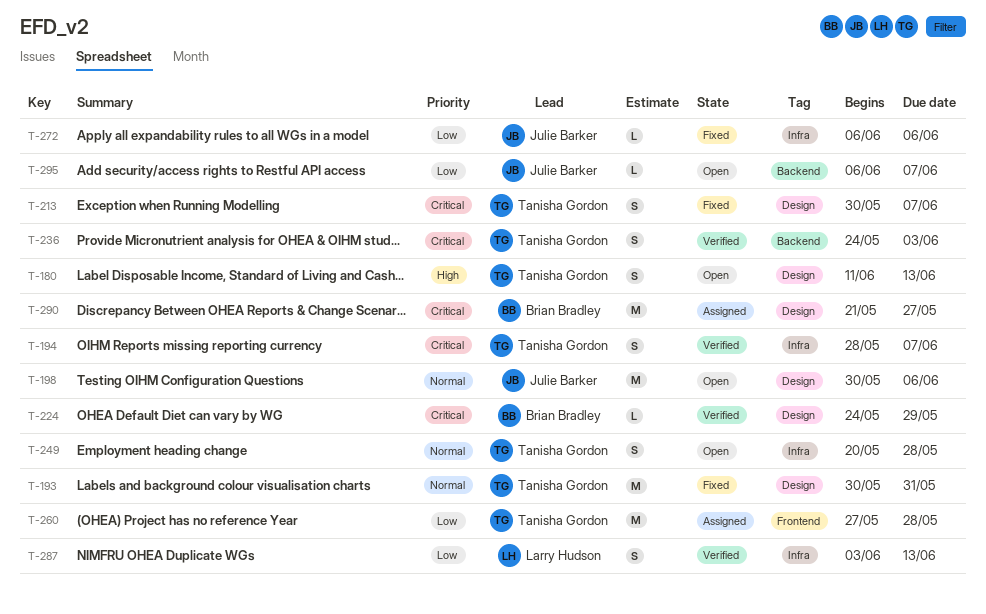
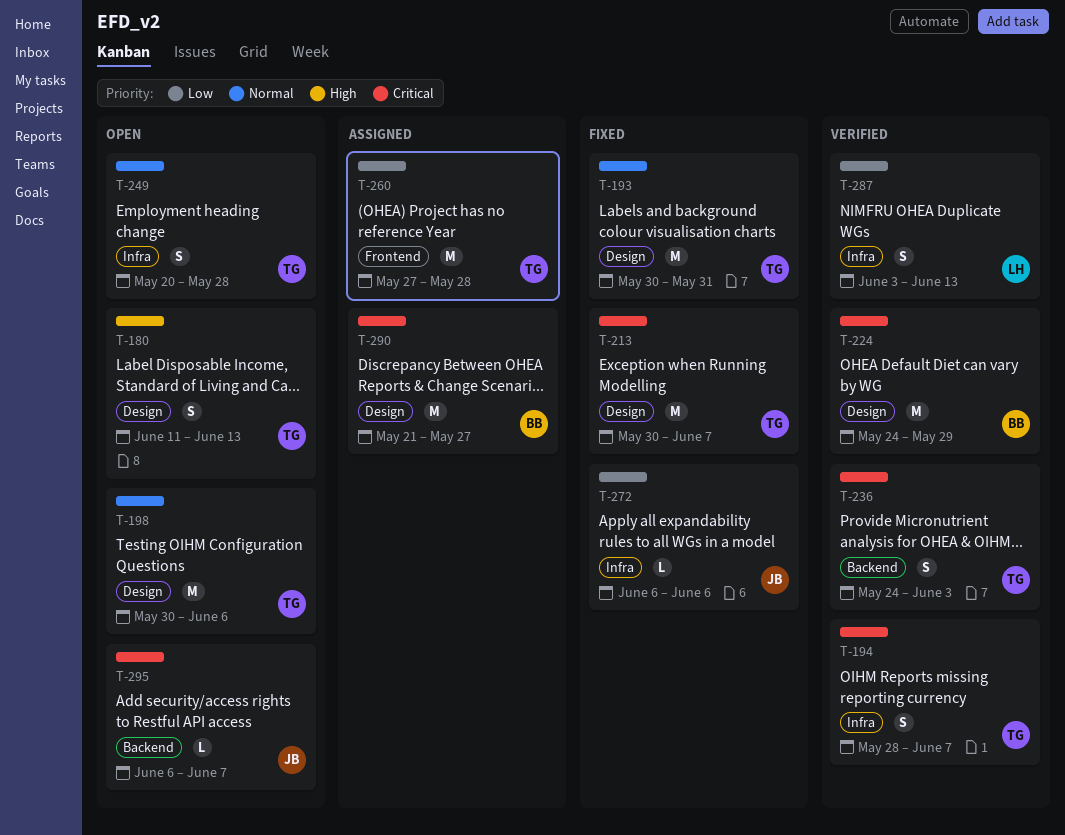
T-198, owner: Julie Barker -> Tanisha Gordon
T-213, estimate: S -> M
T-224, estimate: L -> M
T-295, priority: Low -> Critical

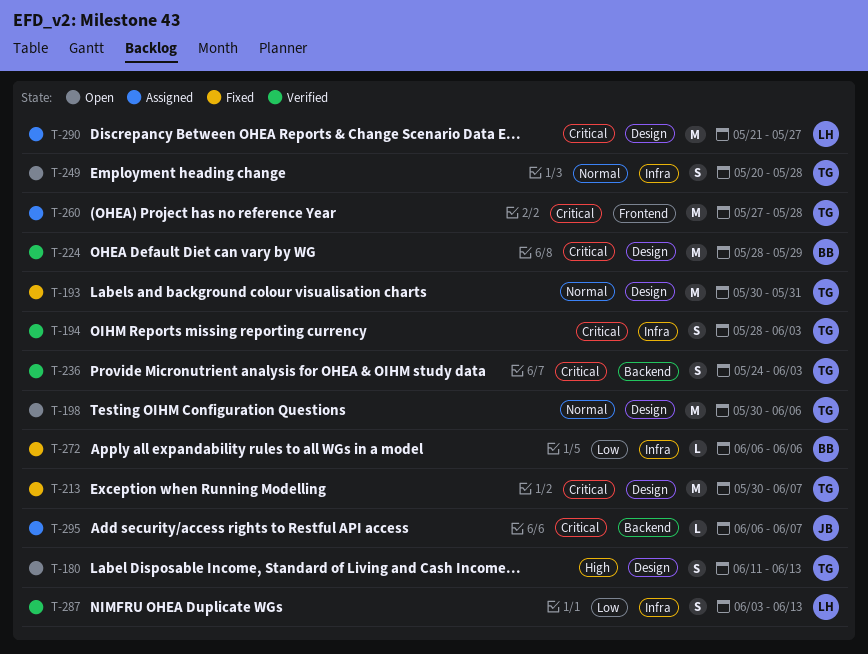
T-194, due: Jun 7 -> Jun 3
T-224, start: May 24 -> May 28
T-260, priority: Low -> Critical
T-272, owner: JB -> BB
T-290, owner: BB -> LH
T-295, status: Open -> Assigned

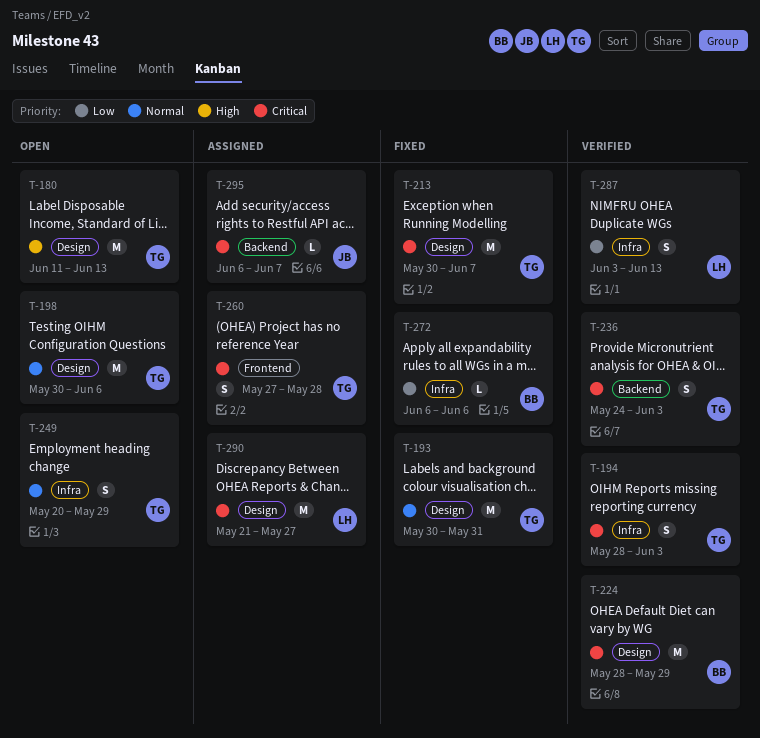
T-180, estimate: S -> M
T-249, due: May 28 -> May 29
T-260, estimate: M -> S

